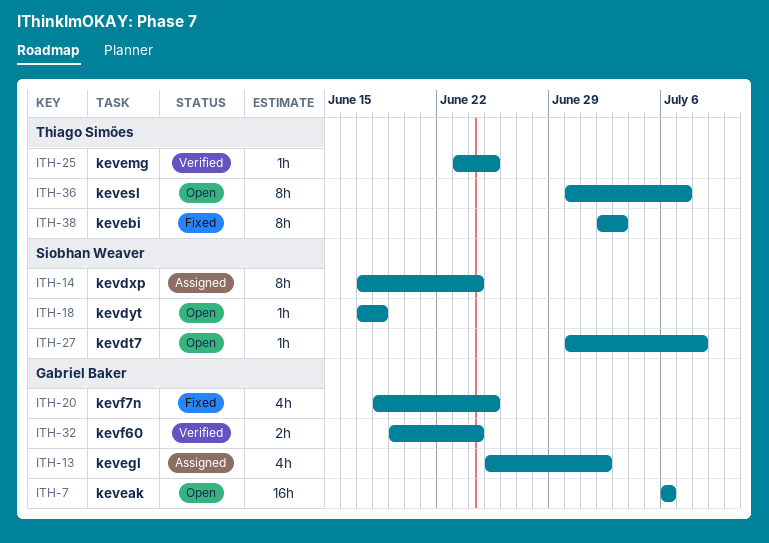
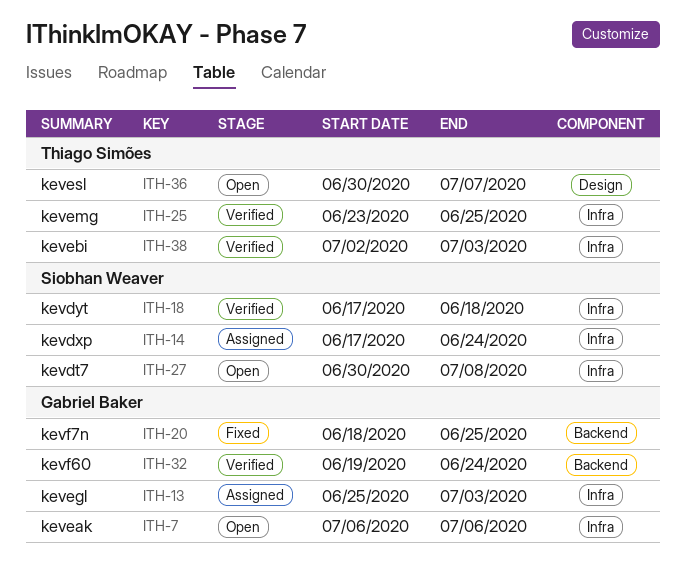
ITH-13, due: Jul 2 -> Jul 3
ITH-18, status: Open -> Verified
ITH-38, status: Fixed -> Verified

